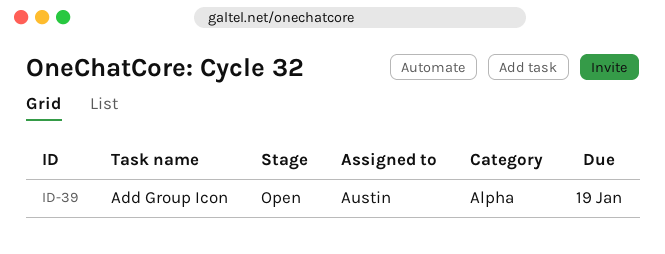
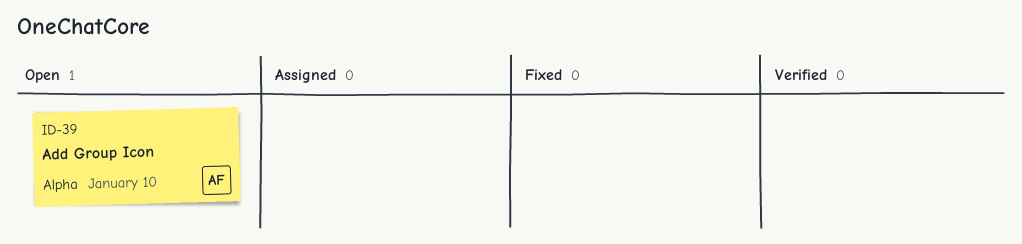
ID-39, due: Jan 19 -> Jan 10

